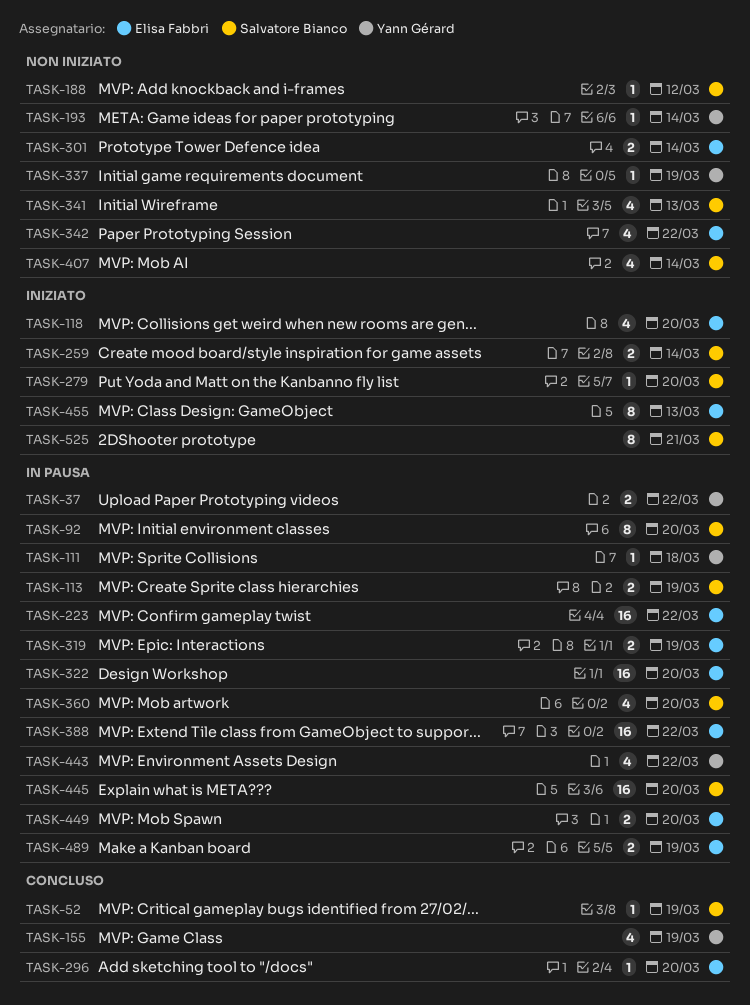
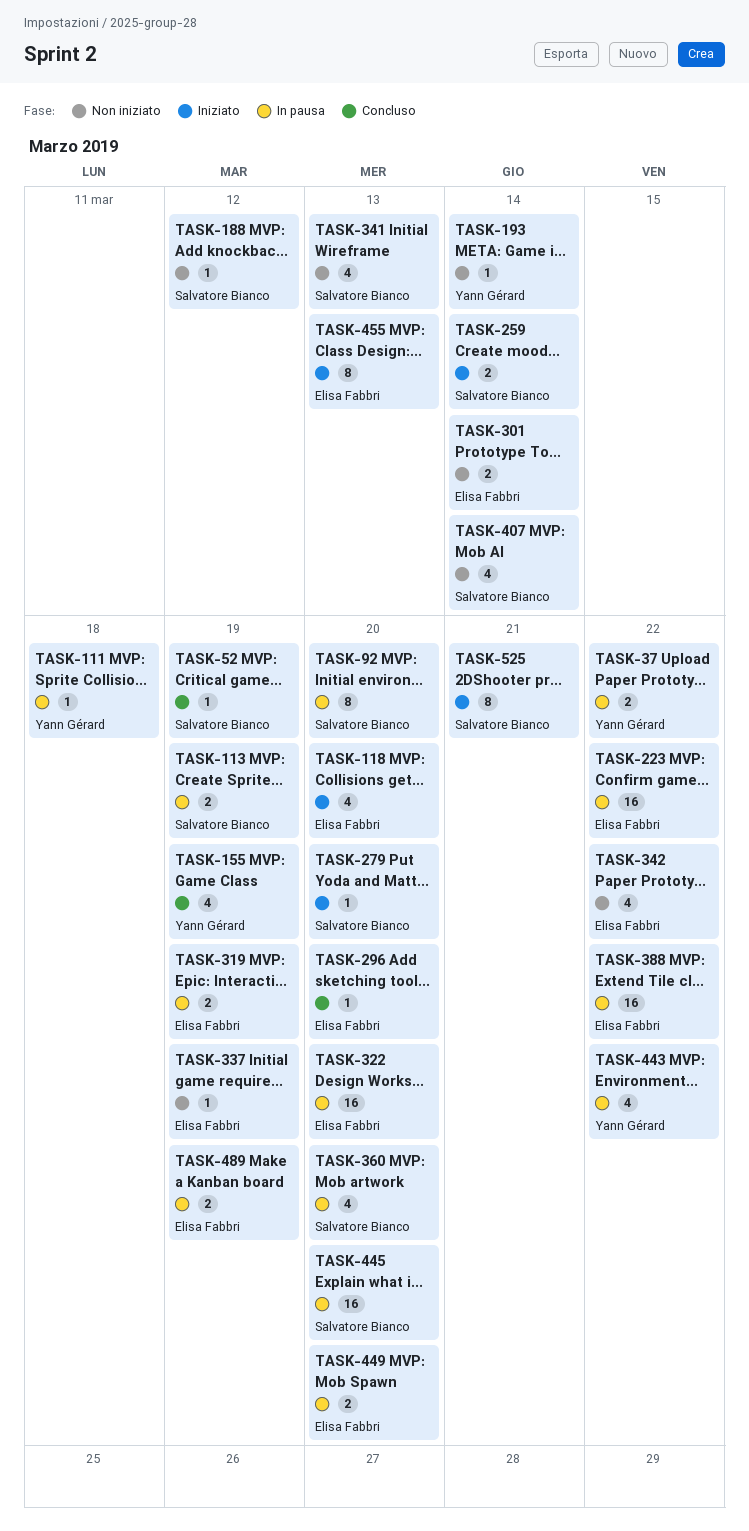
TASK-337, owner: Yann Gérard -> Elisa Fabbri

